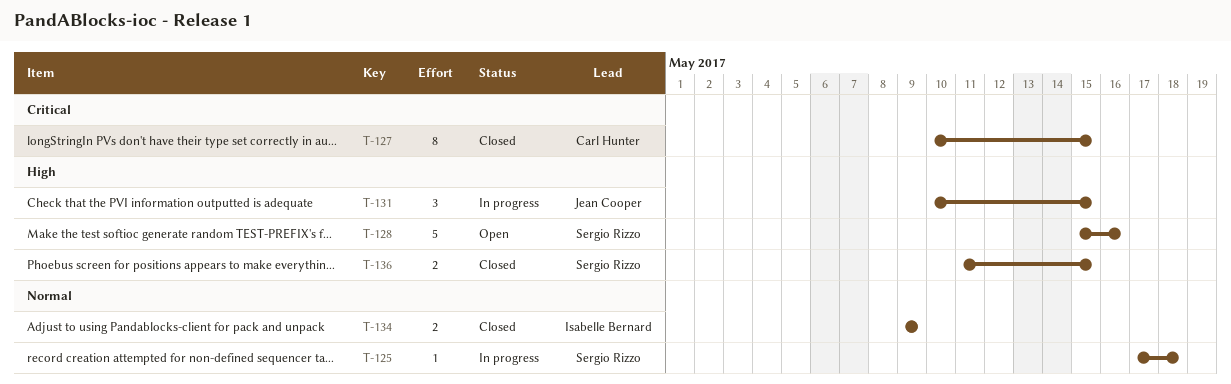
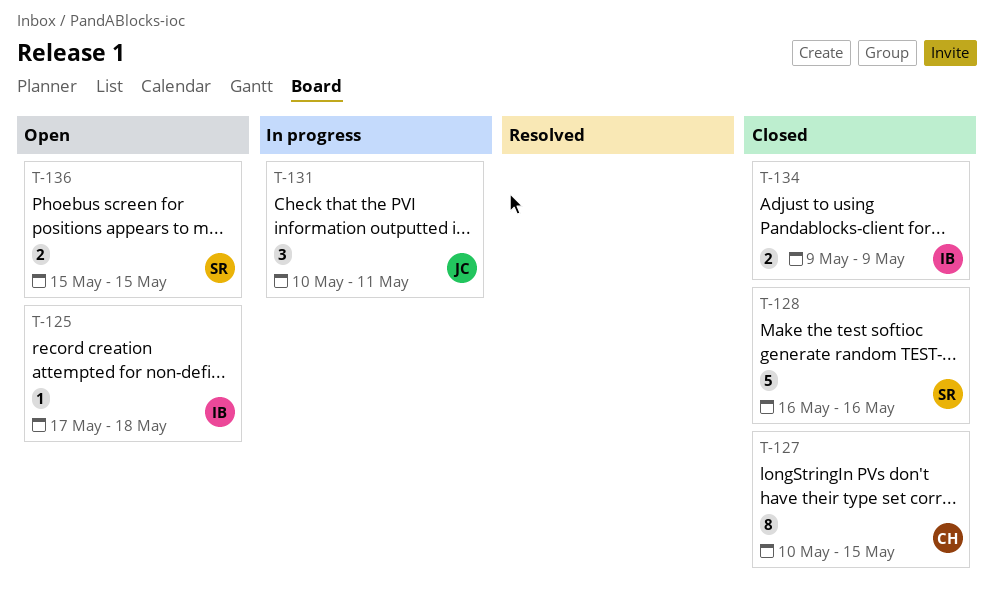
T-125, status: In progress -> Open
T-125, owner: Sergio Rizzo -> Isabelle Bernard
T-128, status: Open -> Closed
T-128, start: May 15 -> May 16
T-131, due: May 15 -> May 11
T-136, status: Closed -> Open
T-136, start: May 11 -> May 15

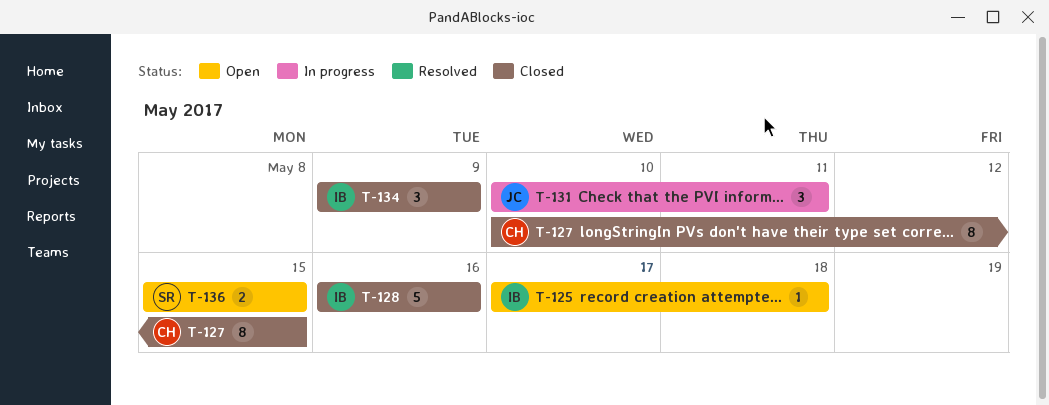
T-128, owner: SR -> IB
T-134, estimate: 2 -> 3

